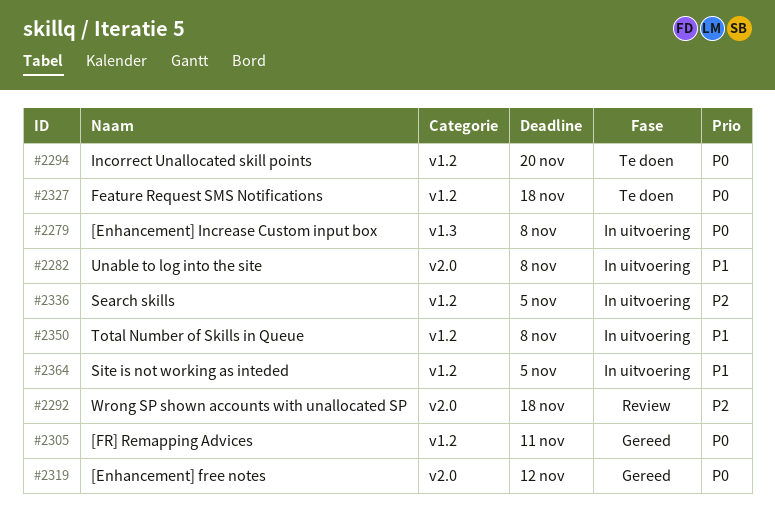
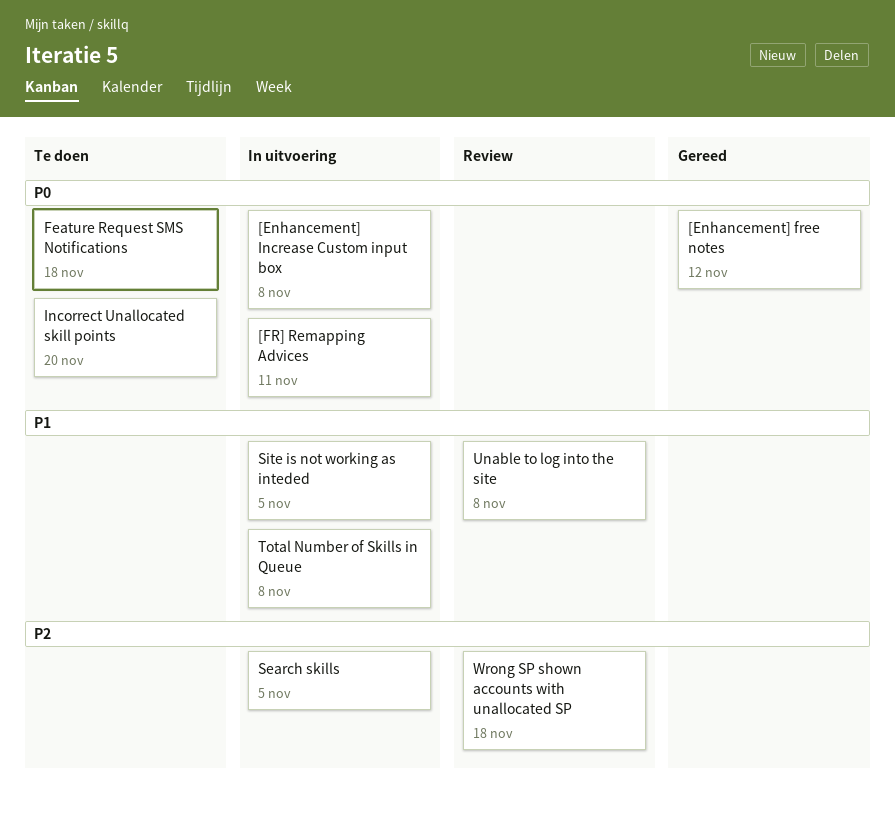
[FR] Remapping Advices, status: Gereed -> In uitvoering
Unable to log into the site, status: In uitvoering -> Review

